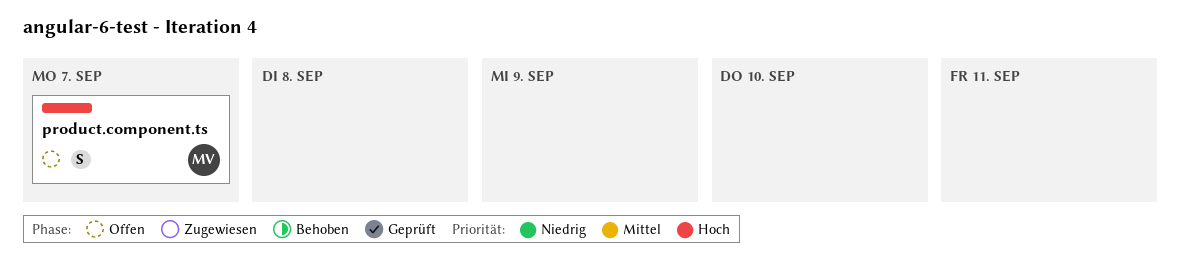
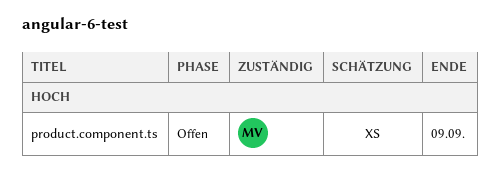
product.component.ts, estimate: S -> XS
product.component.ts, due: Sep 7 -> Sep 9

